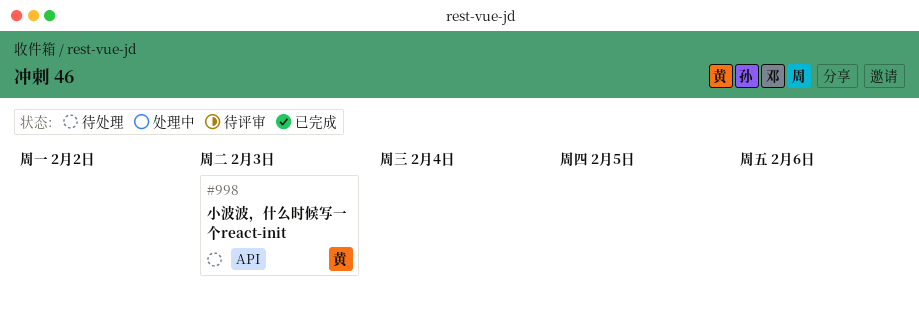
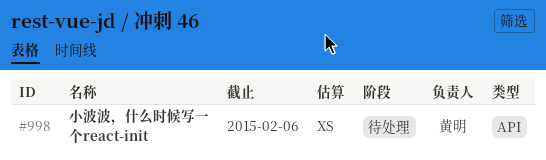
#998, due: Feb 3 -> Feb 6

